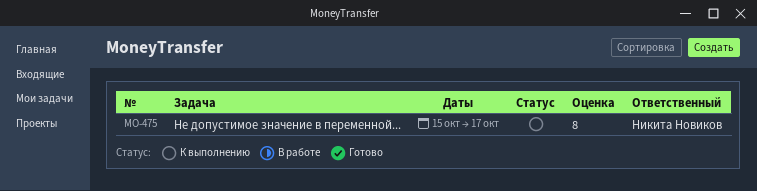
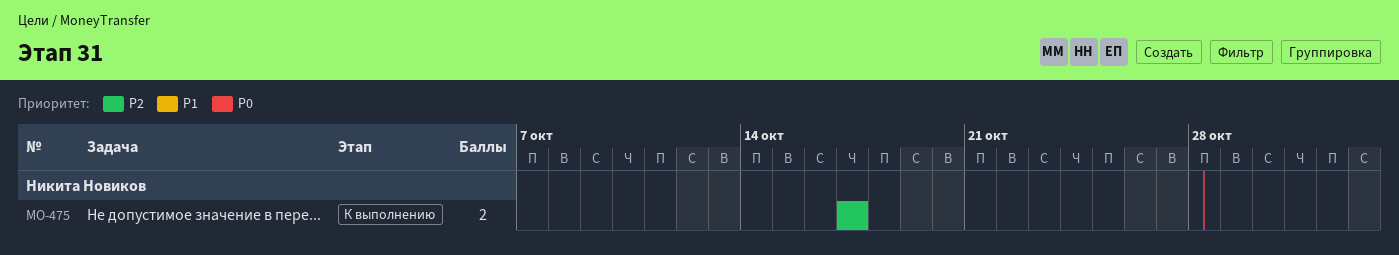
MO-475, estimate: 8 -> 2
MO-475, start: Oct 15 -> Oct 17

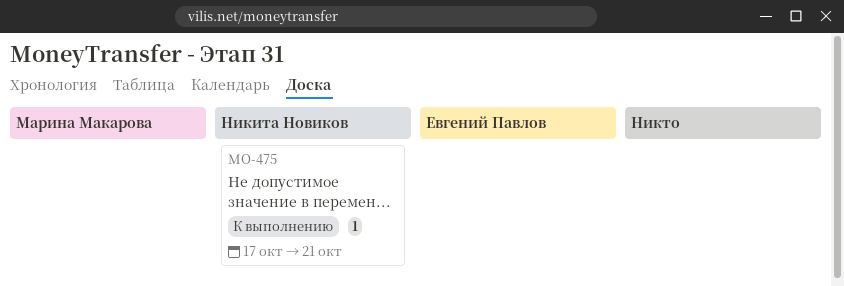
MO-475, estimate: 2 -> 1
MO-475, due: Oct 17 -> Oct 21

